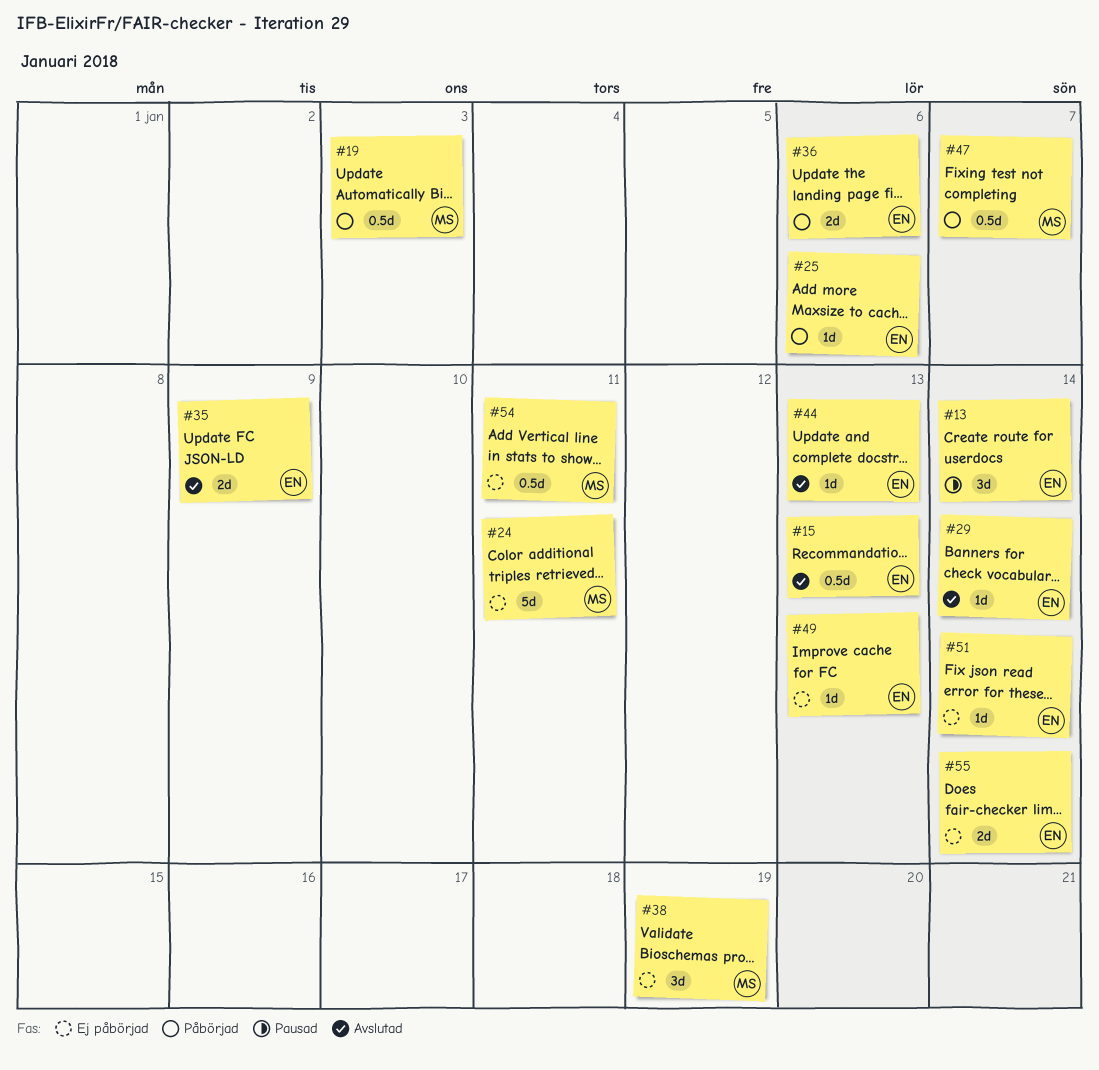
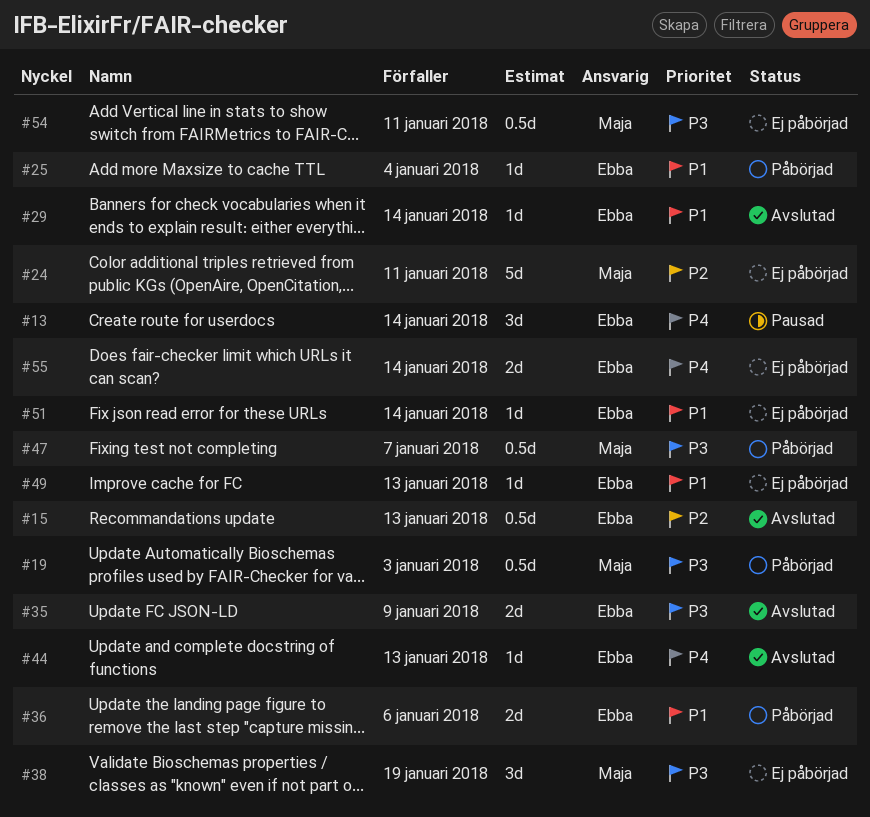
#25, due: Jan 6 -> Jan 4

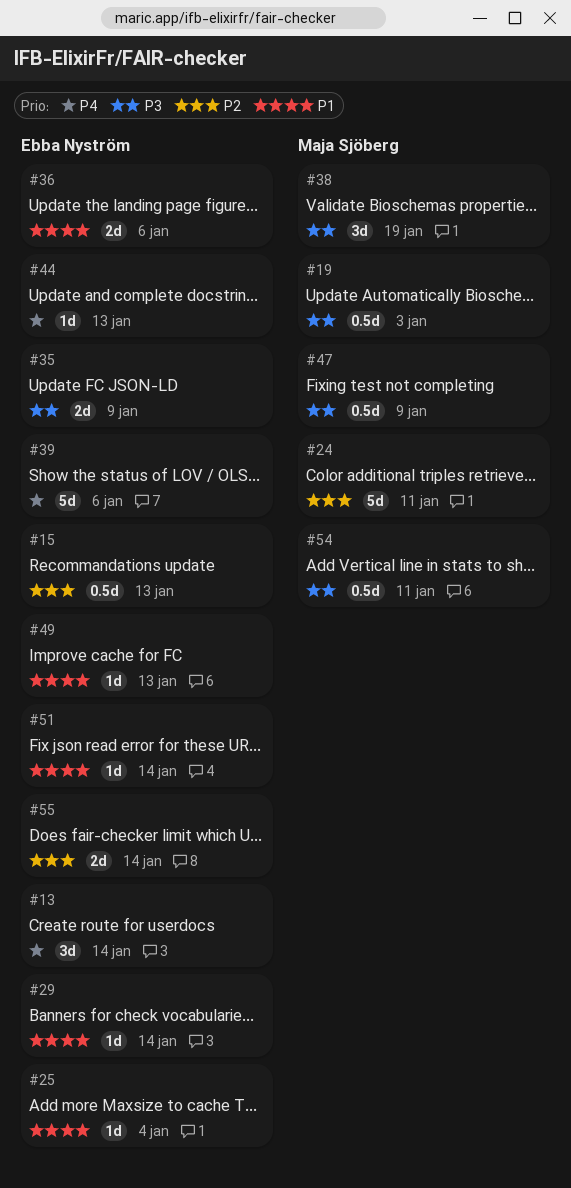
#39: none -> present
#47, due: Jan 7 -> Jan 9
#55, priority: P4 -> P2

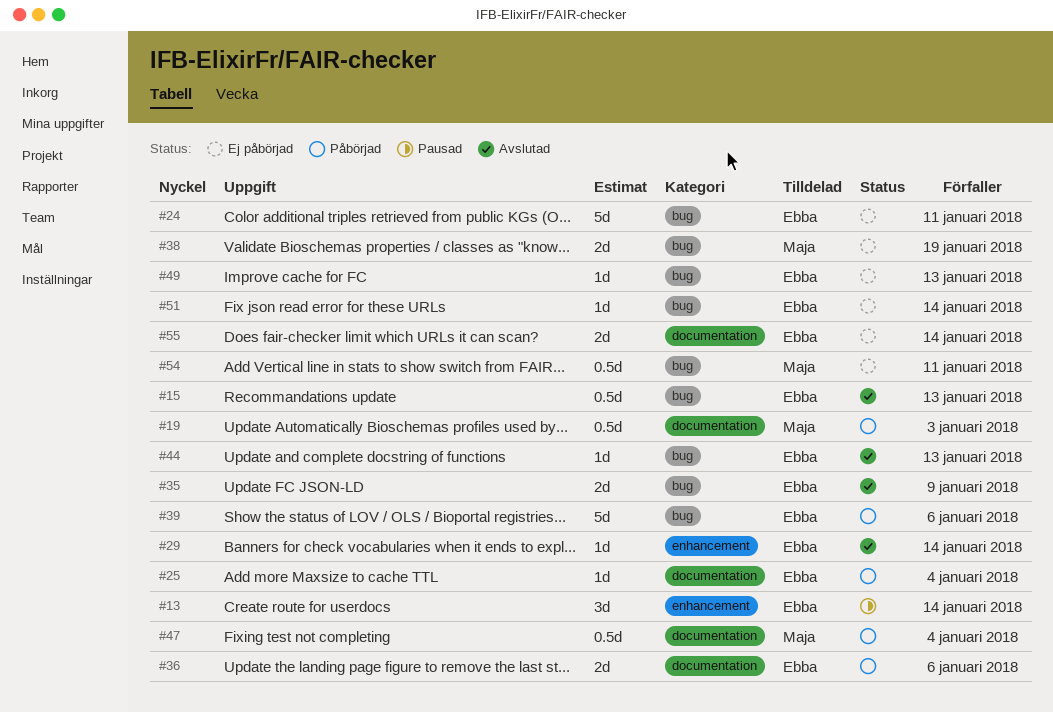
#24, owner: Maja Sjöberg -> Ebba Nyström
#38, estimate: 3d -> 2d
#47, due: Jan 9 -> Jan 4

